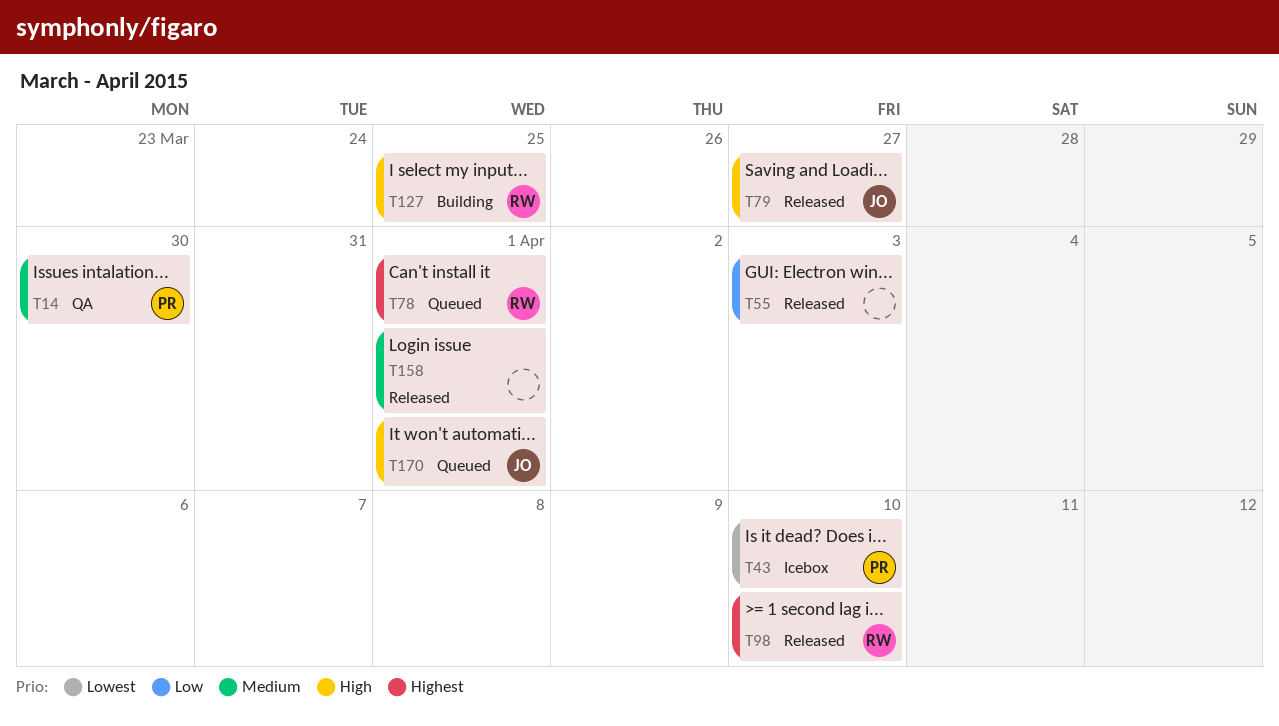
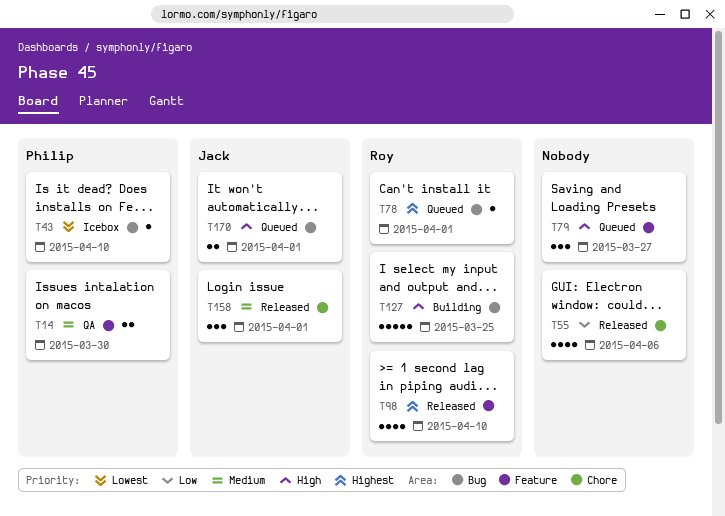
T55, due: Apr 3 -> Apr 6
T79, status: Released -> Queued
T79, owner: Jack -> none
T158, owner: none -> Jack

